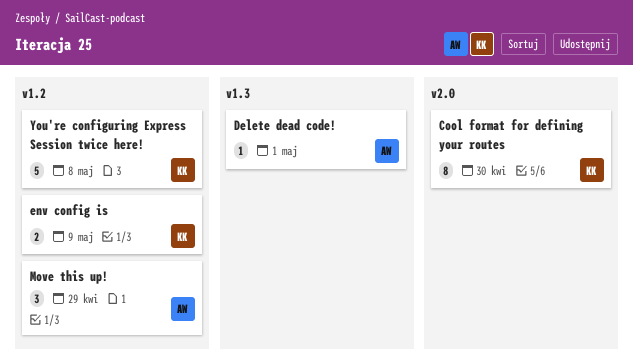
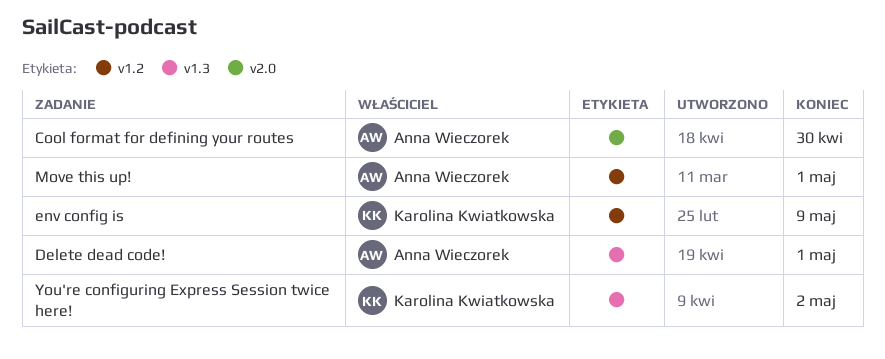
Cool format for defining your routes, owner: Karolina Kwiatkowska -> Anna Wieczorek
Move this up!, due: Apr 29 -> May 1
You're configuring Express Session twice here!, label: v1.2 -> v1.3
You're configuring Express Session twice here!, due: May 8 -> May 2

